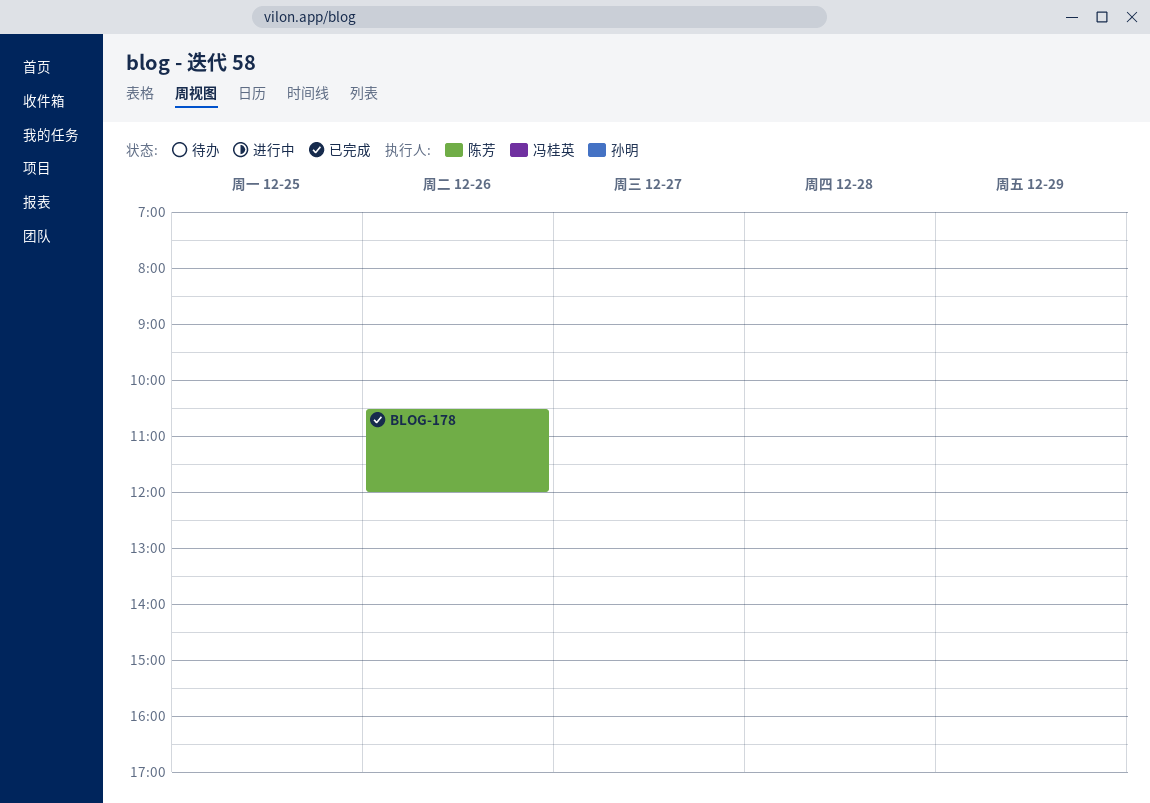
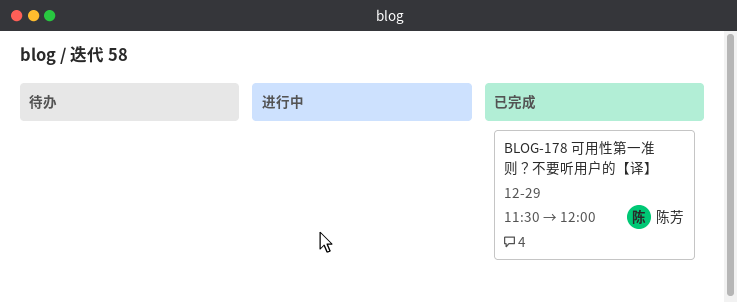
BLOG-178, day: Dec 26 -> Dec 29
BLOG-178, begins: 10:30 -> 11:30

